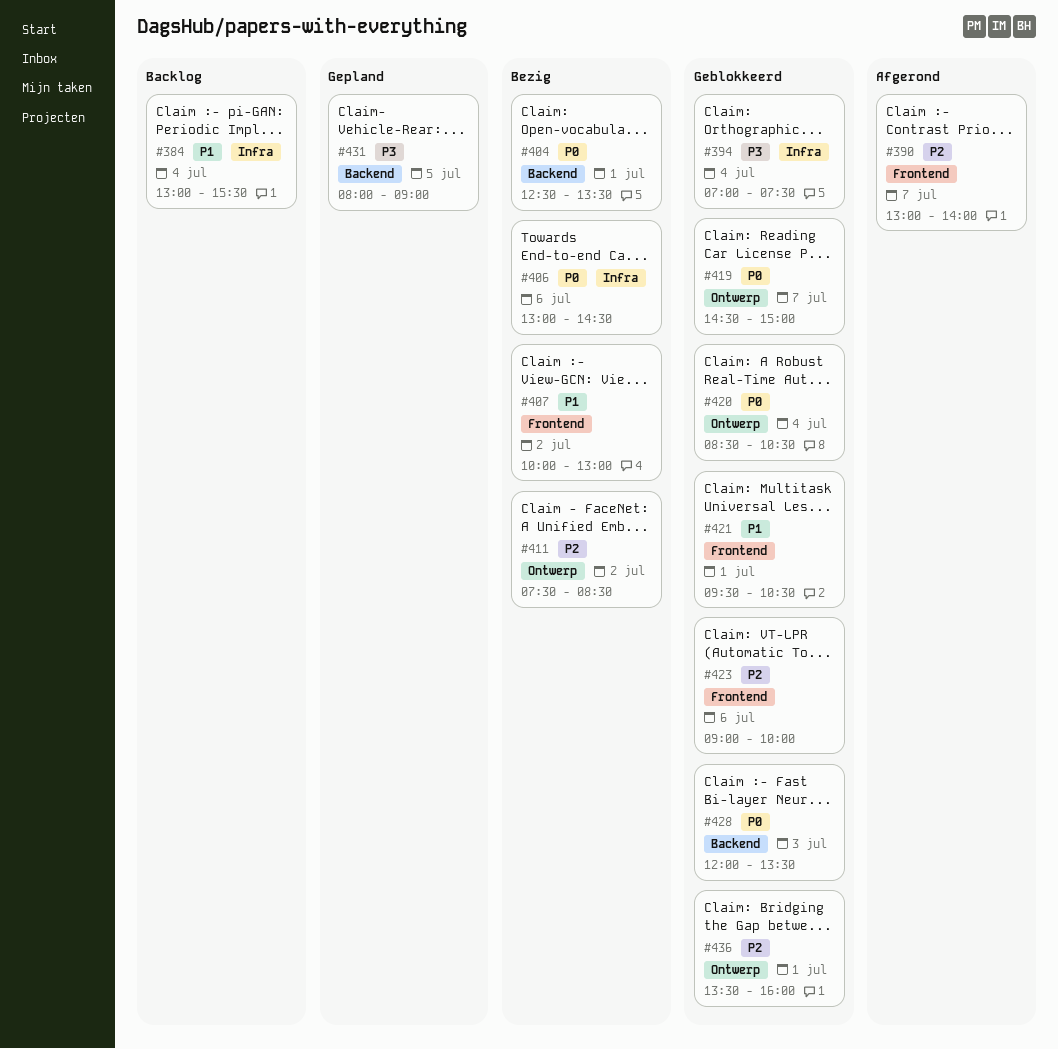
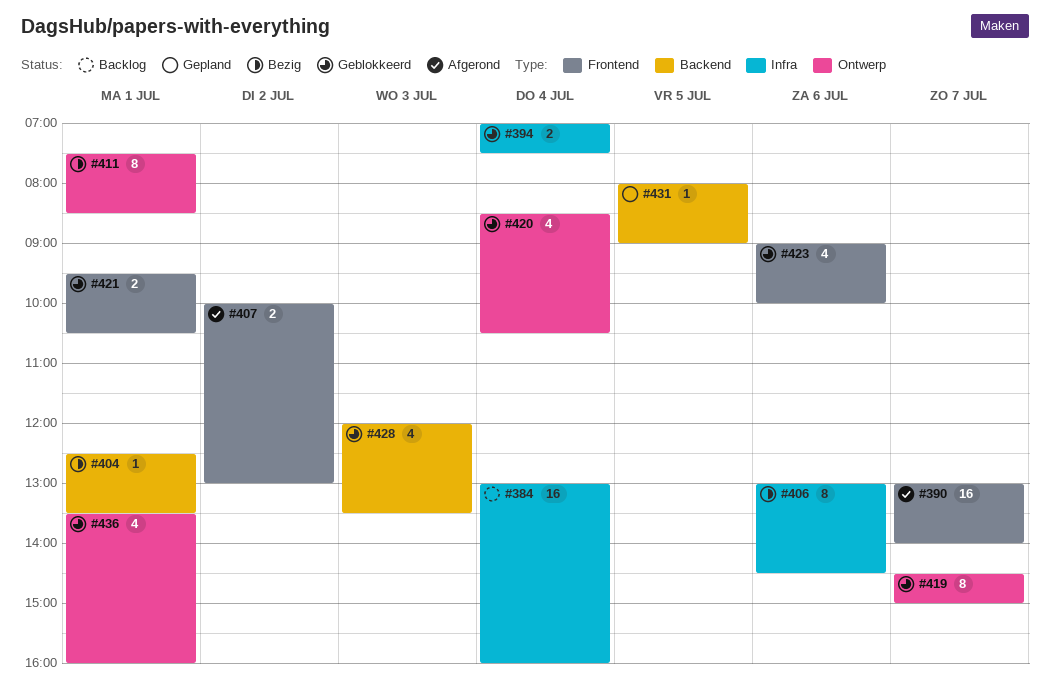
#384, ends: 15:30 -> 16:00
#407, status: Bezig -> Afgerond
#411, day: Jul 2 -> Jul 1

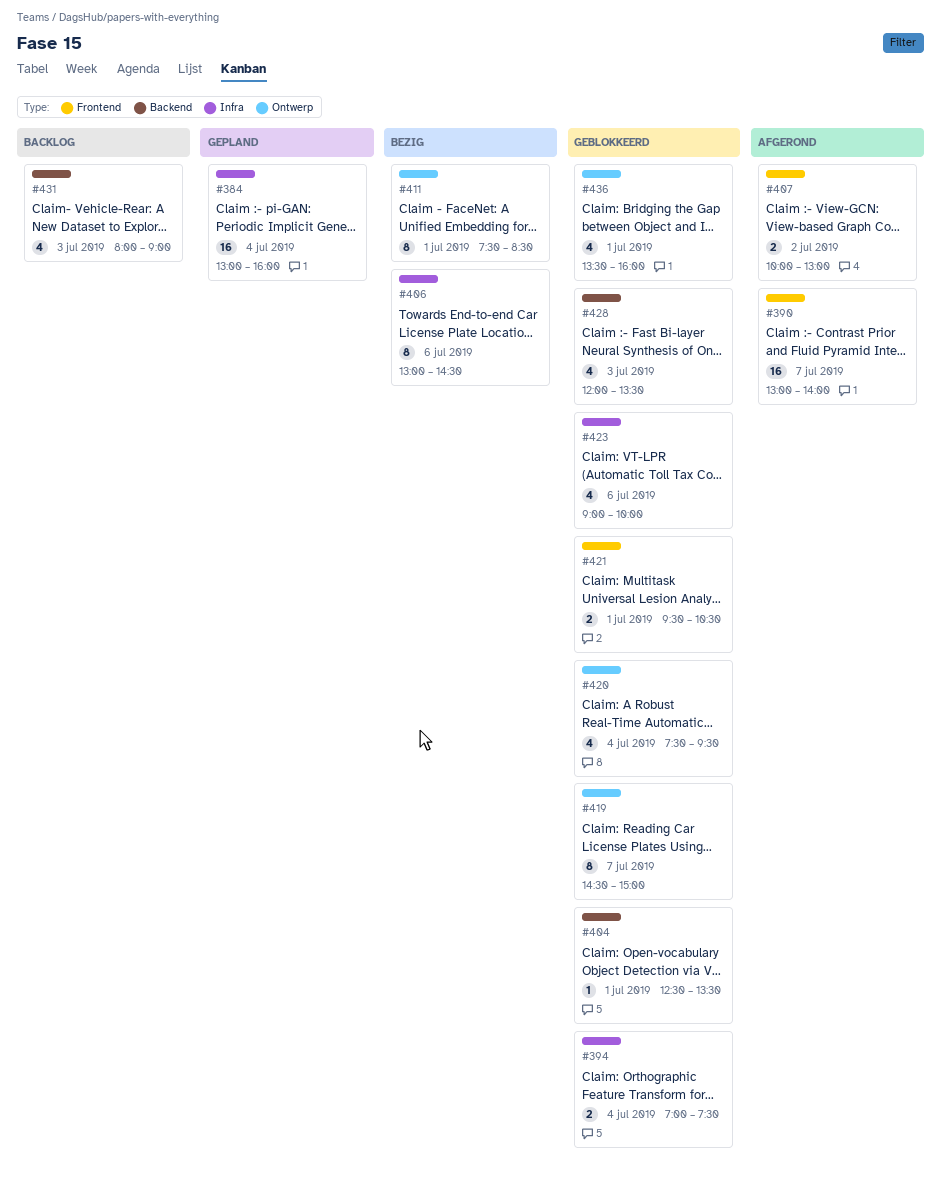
#384, status: Backlog -> Gepland
#404, status: Bezig -> Geblokkeerd
#420, begins: 08:30 -> 07:30
#420, ends: 10:30 -> 09:30
#423, label: Frontend -> Infra
#431, status: Gepland -> Backlog
#431, estimate: 1 -> 4
#431, day: Jul 5 -> Jul 3

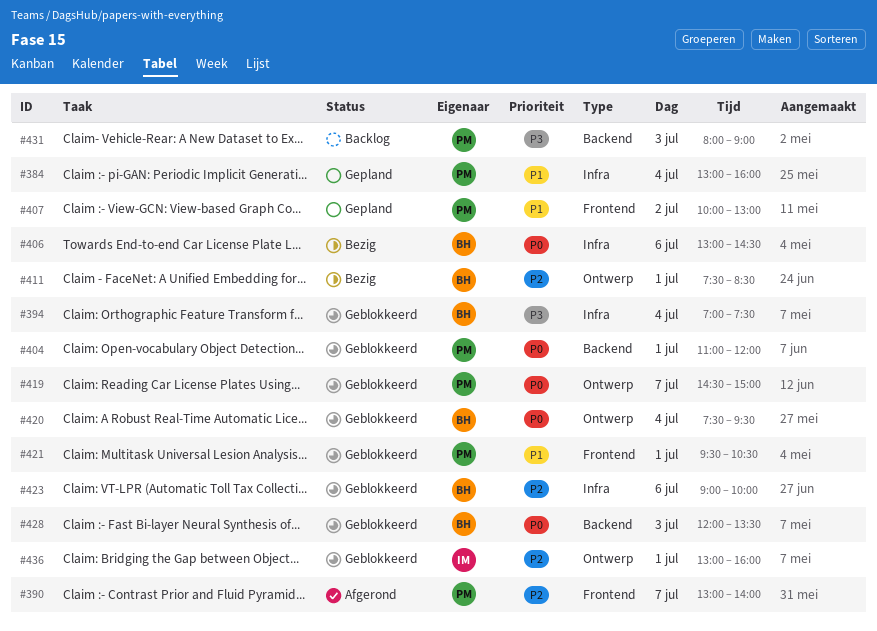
#404, begins: 12:30 -> 11:00
#404, ends: 13:30 -> 12:00
#407, status: Afgerond -> Gepland
#436, begins: 13:30 -> 13:00

